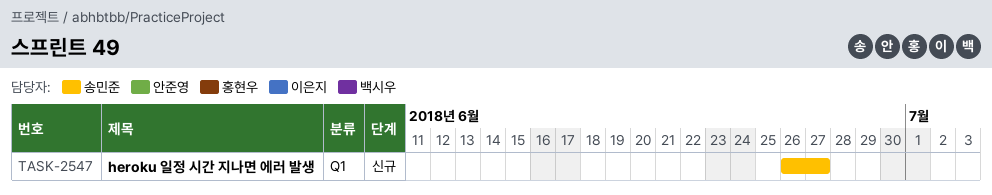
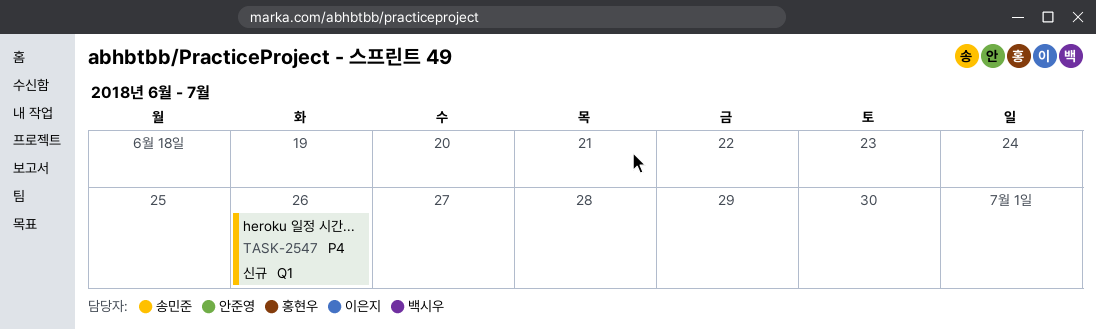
TASK-2547, due: Jun 27 -> Jun 26

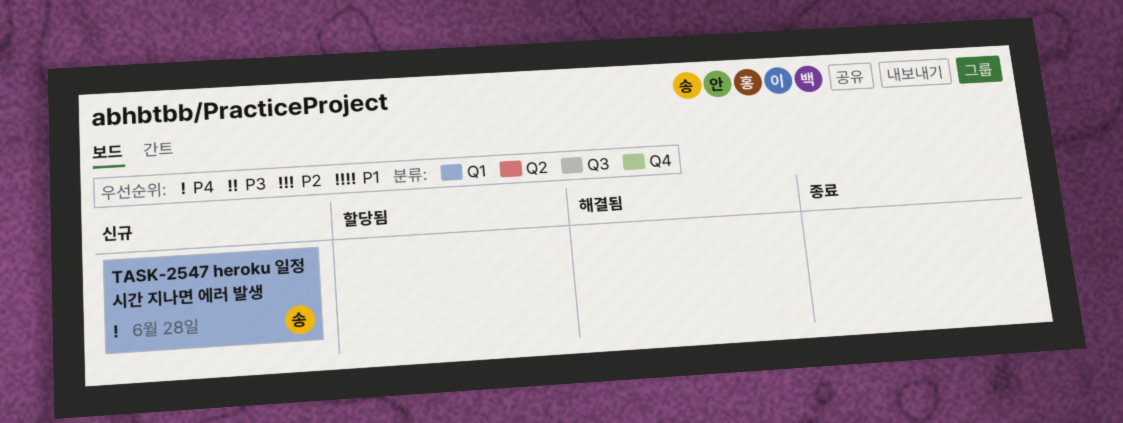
TASK-2547, due: Jun 26 -> Jun 28

